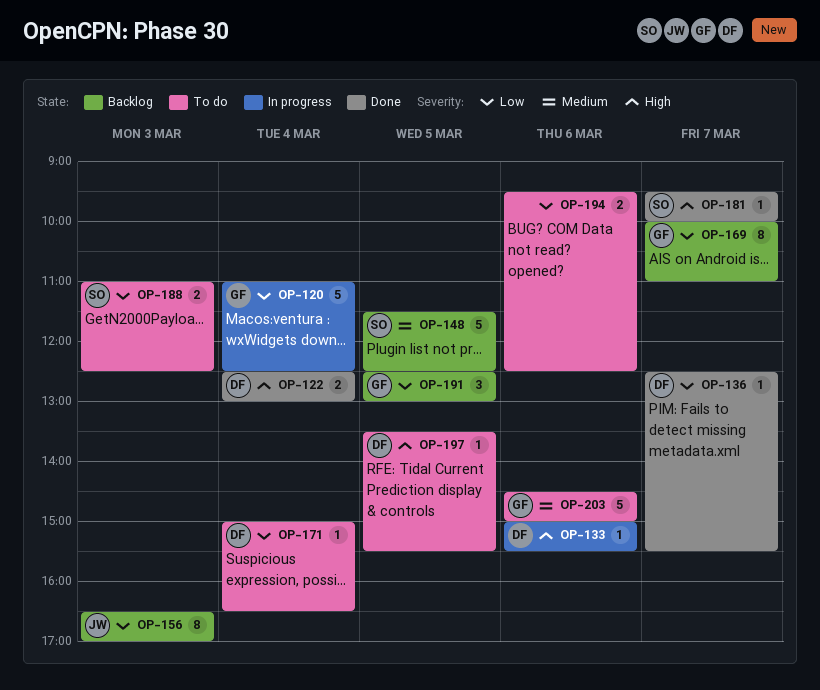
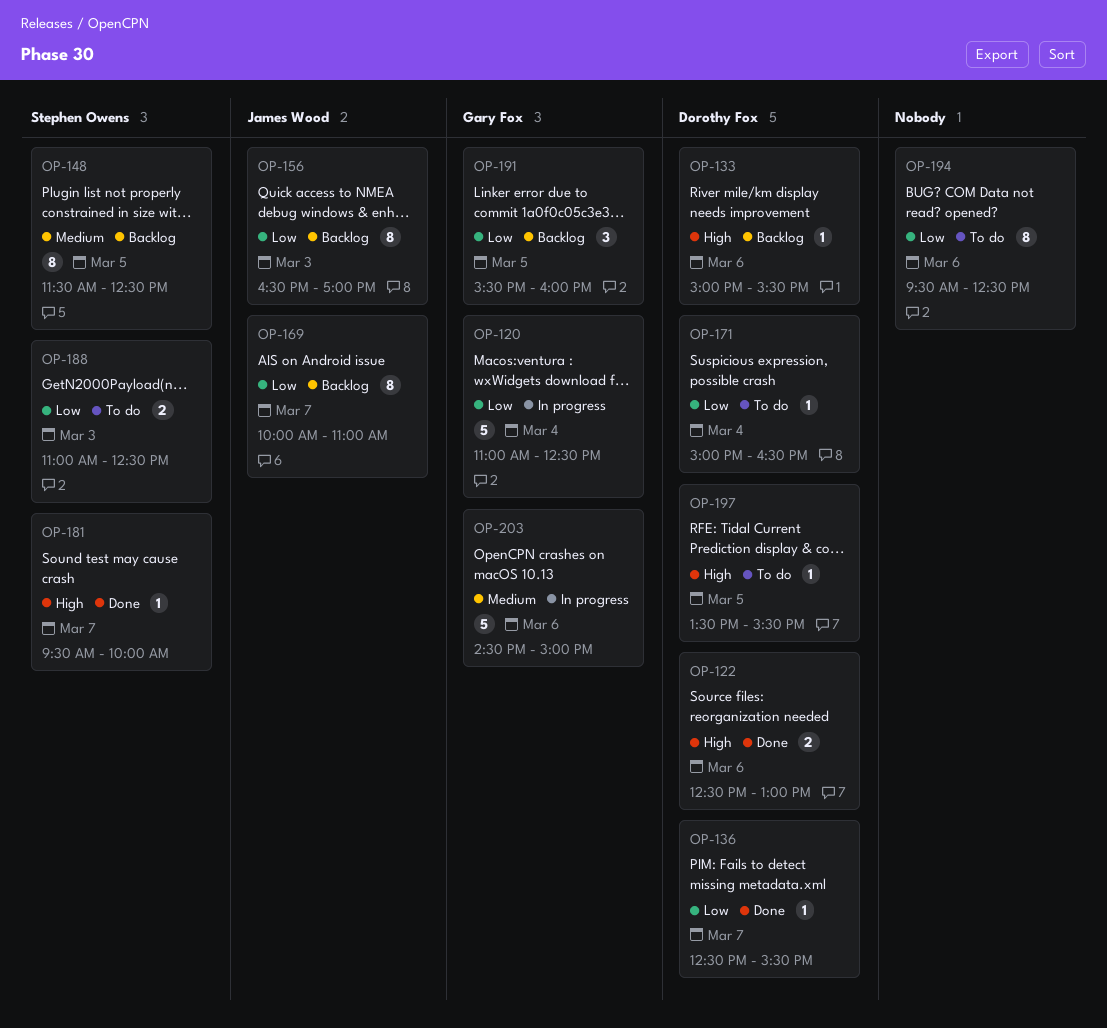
OP-122, day: Mar 4 -> Mar 6
OP-133, status: In progress -> Backlog
OP-148, estimate: 5 -> 8
OP-169, owner: Gary Fox -> James Wood
OP-191, begins: 12:30 -> 15:30
OP-191, ends: 13:00 -> 16:00
OP-194, estimate: 2 -> 8
OP-203, status: To do -> In progress

